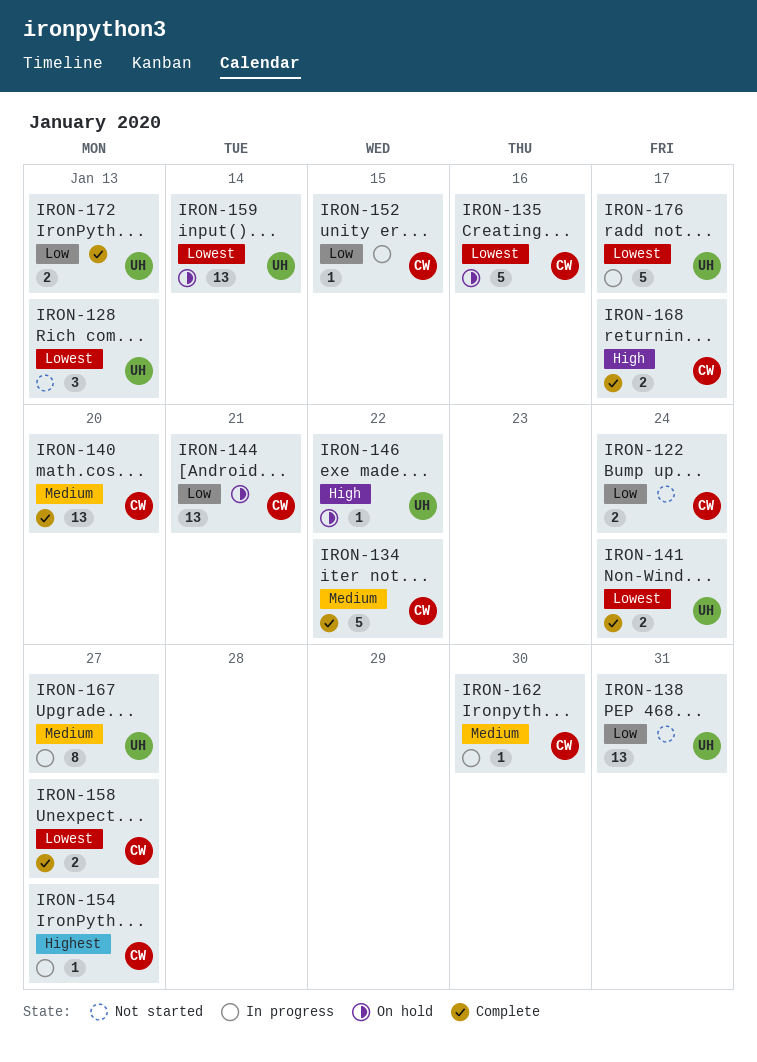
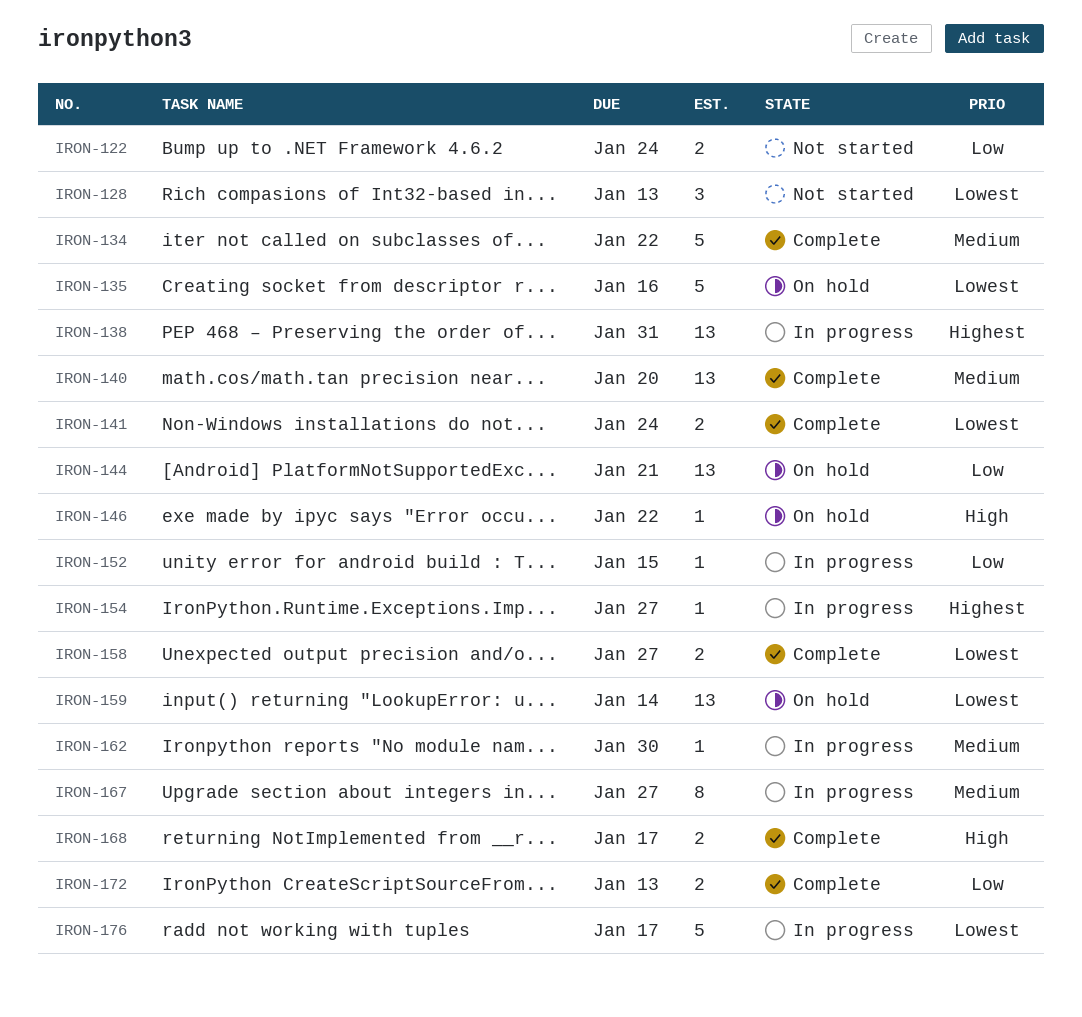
IRON-138, status: Not started -> In progress
IRON-138, priority: Low -> Highest

